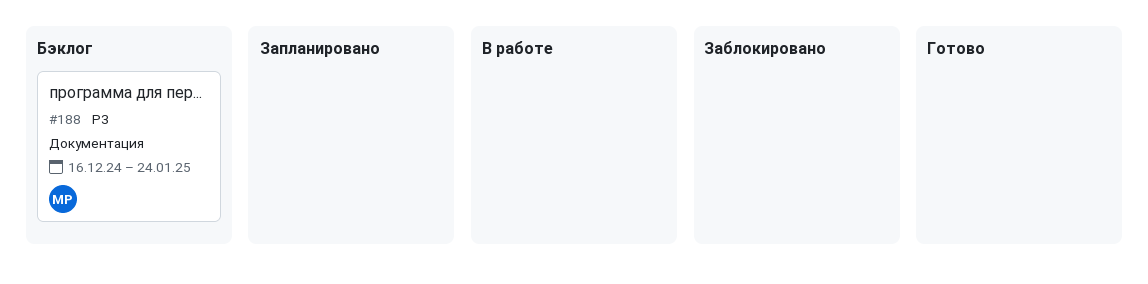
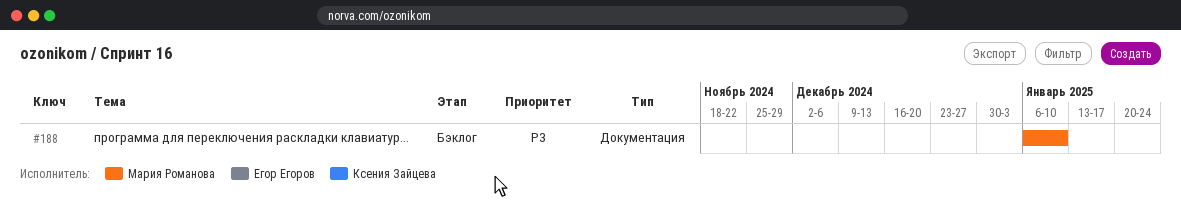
#188, start: Dec 16 -> Jan 6
#188, due: Jan 24 -> Jan 10

